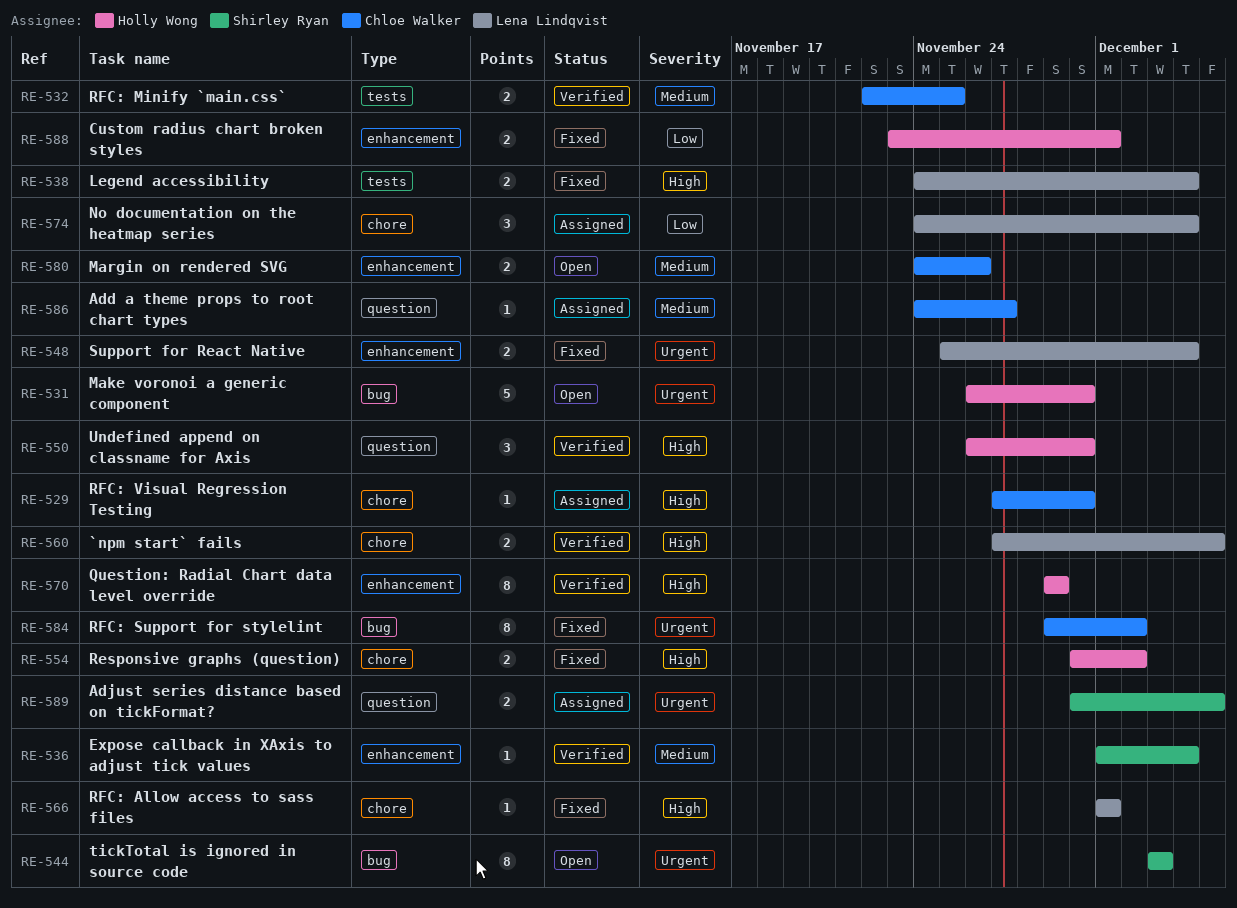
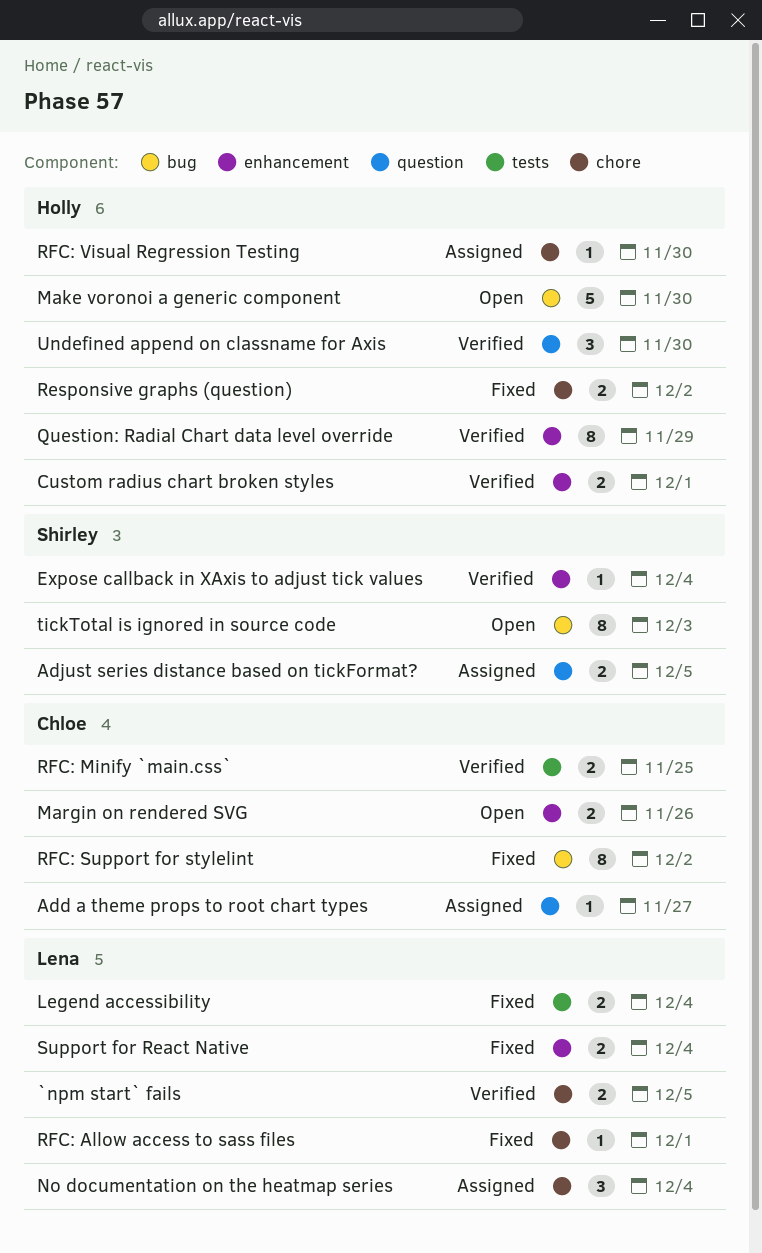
Custom radius chart broken styles, status: Fixed -> Verified
RFC: Visual Regression Testing, owner: Chloe Walker -> Holly Wong

